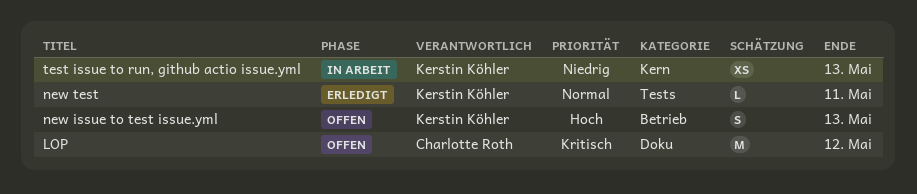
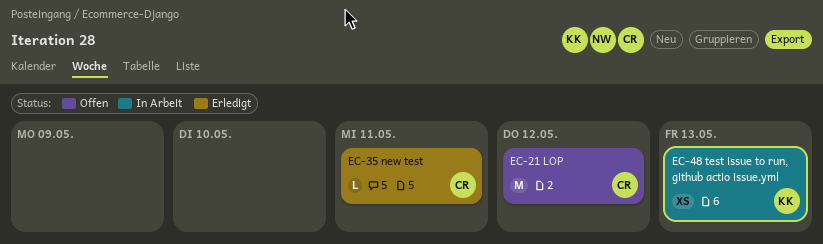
new issue to test issue.yml: present -> none
new test, owner: Kerstin Köhler -> Charlotte Roth

